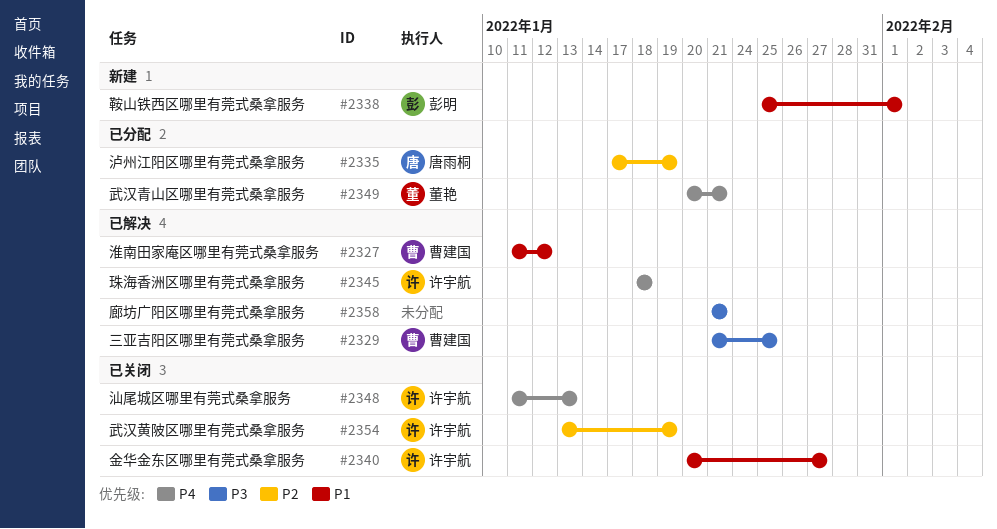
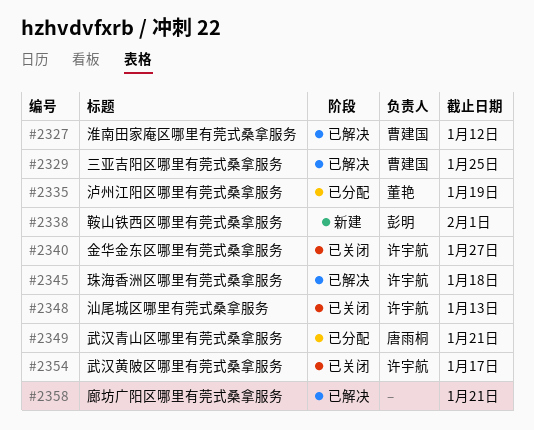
#2335, owner: 唐雨桐 -> 董艳
#2349, owner: 董艳 -> 唐雨桐
#2354, due: Jan 19 -> Jan 17

